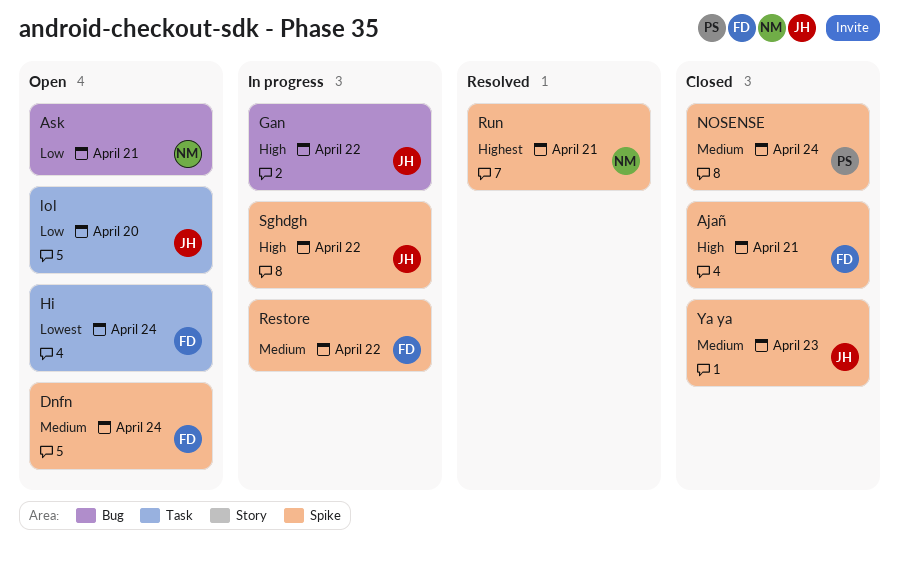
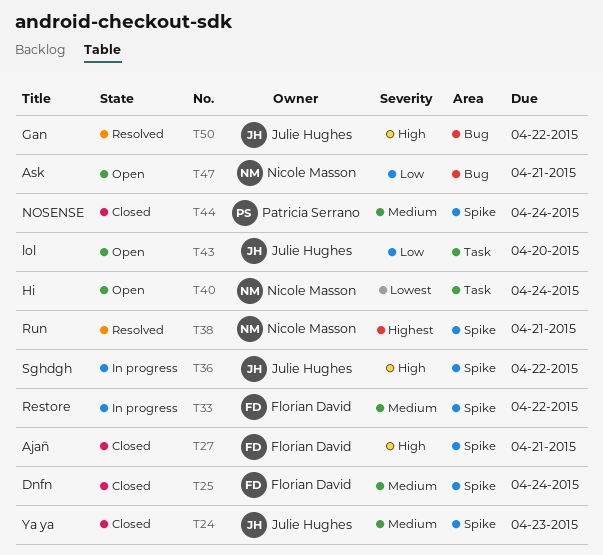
Dnfn, status: Open -> Closed
Gan, status: In progress -> Resolved
Hi, owner: Florian David -> Nicole Masson

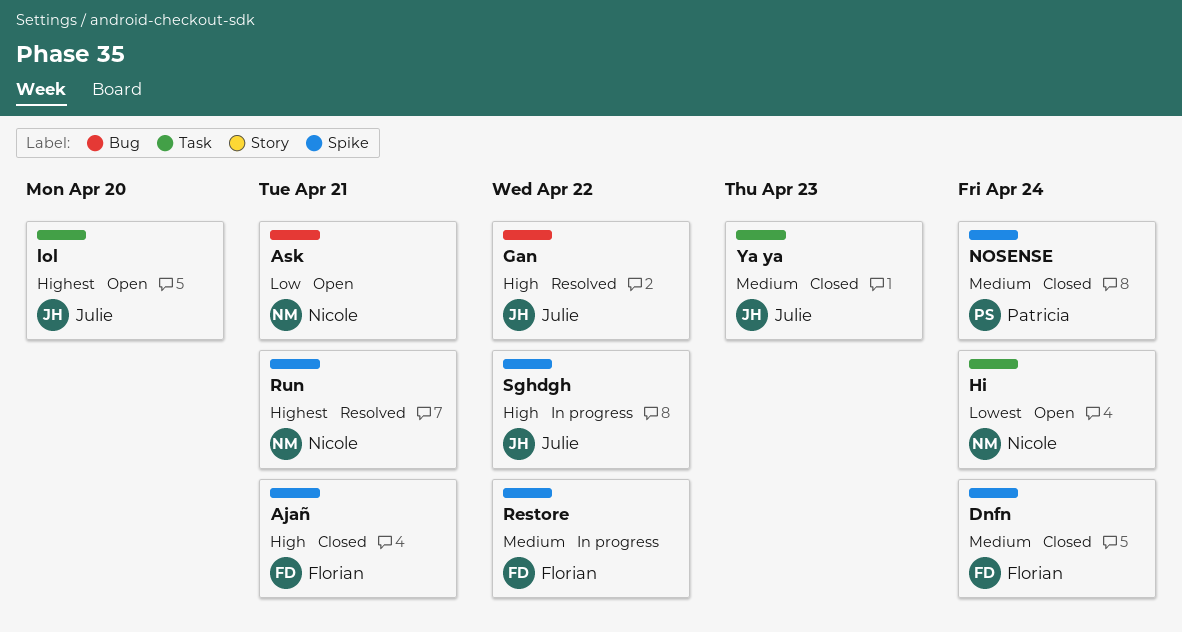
lol, priority: Low -> Highest
Ya ya, label: Spike -> Task

